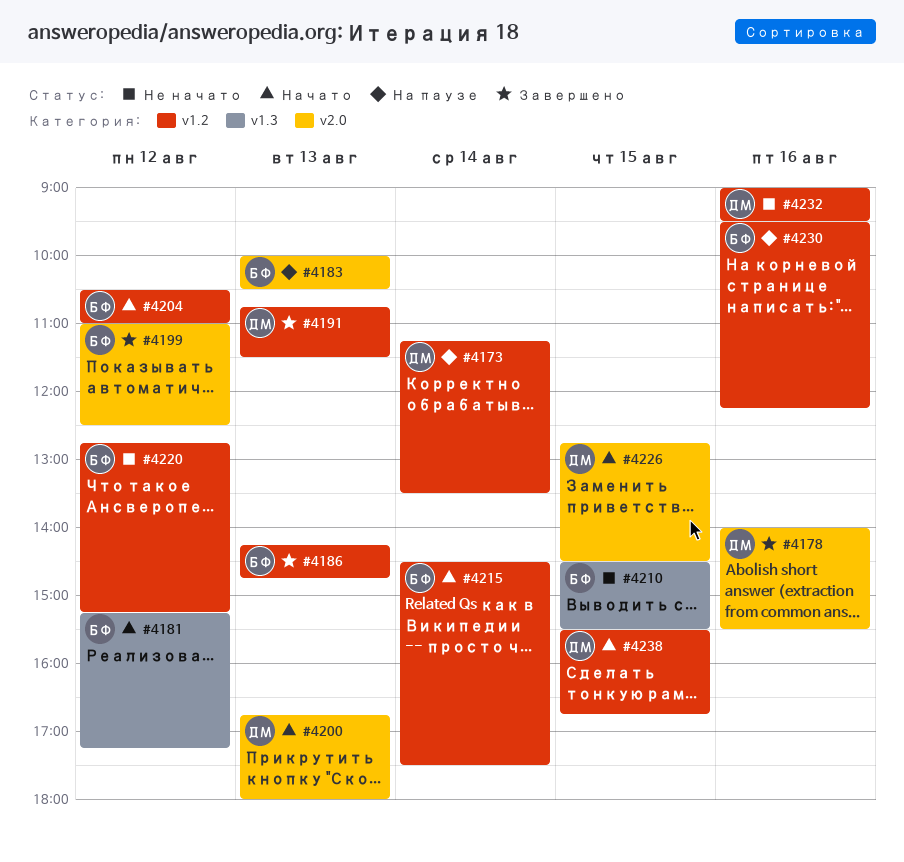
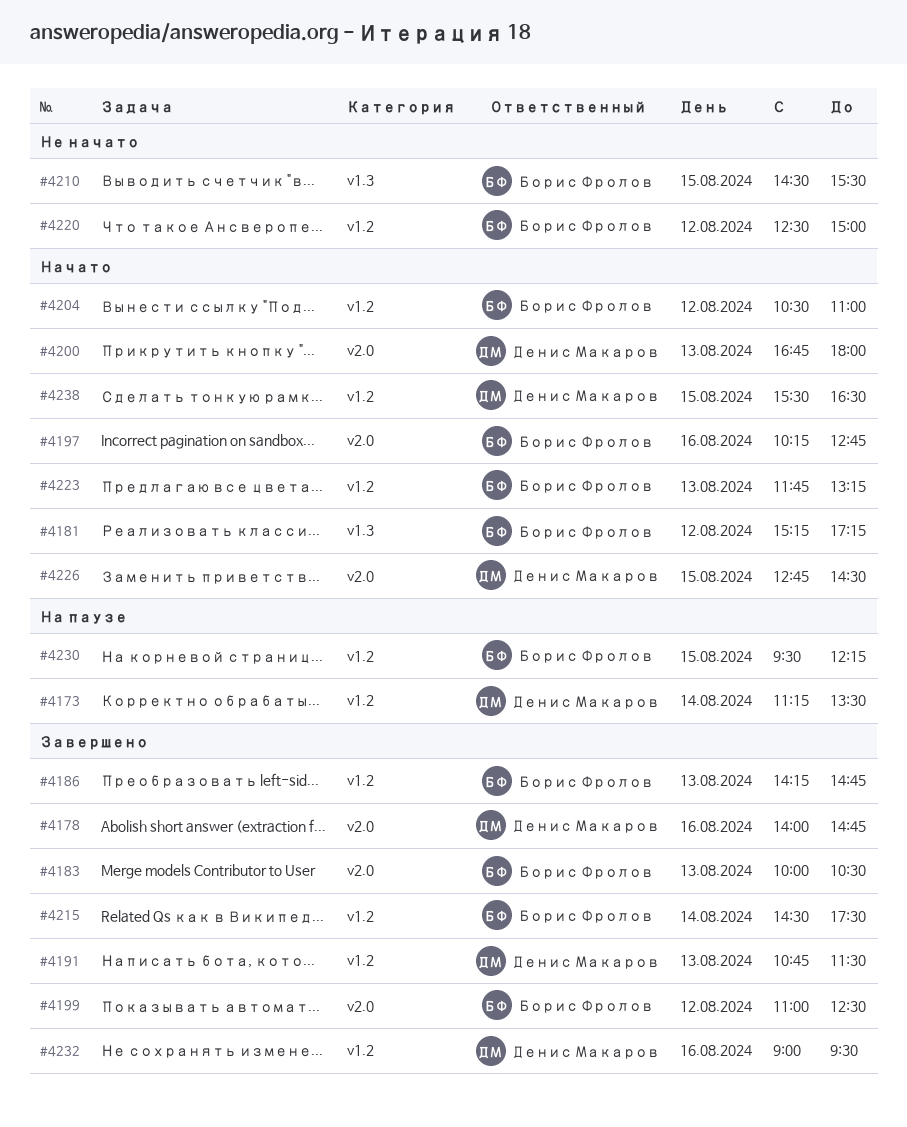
#4178, ends: 15:30 -> 14:45
#4183, status: На паузе -> Завершено
#4197: none -> present
#4215, status: Начато -> Завершено
#4220, begins: 12:45 -> 12:30
#4220, ends: 15:15 -> 15:00
#4223: none -> present
#4230, day: Aug 16 -> Aug 15
#4232, status: Не начато -> Завершено
#4238, ends: 16:45 -> 16:30

